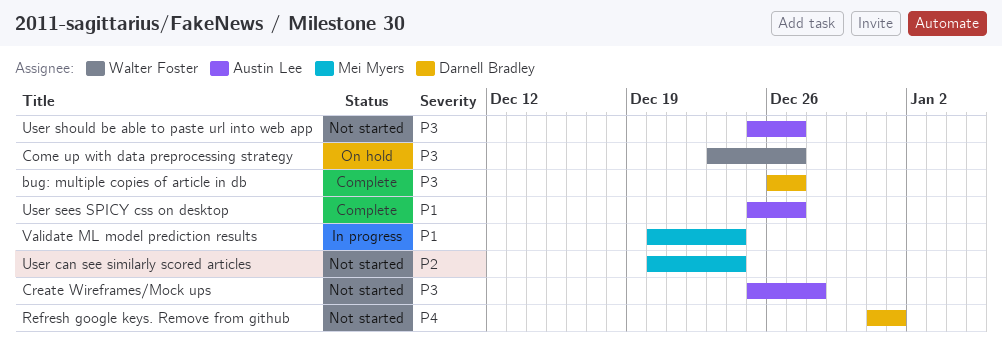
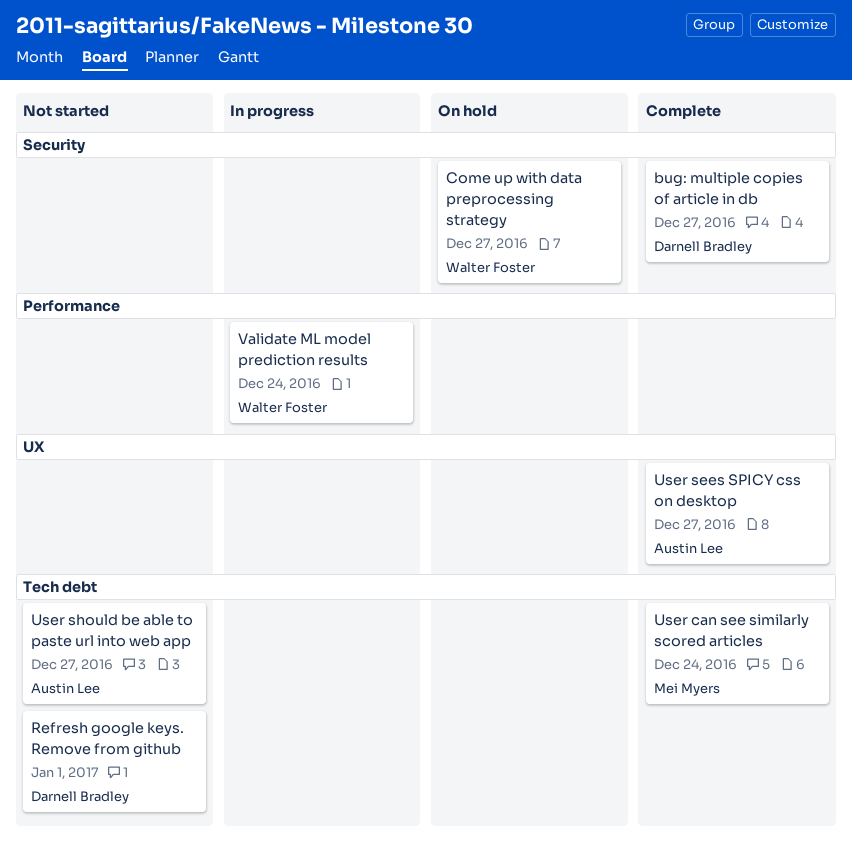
Create Wireframes/Mock ups: present -> none
User can see similarly scored articles, status: Not started -> Complete
Validate ML model prediction results, owner: Mei Myers -> Walter Foster

